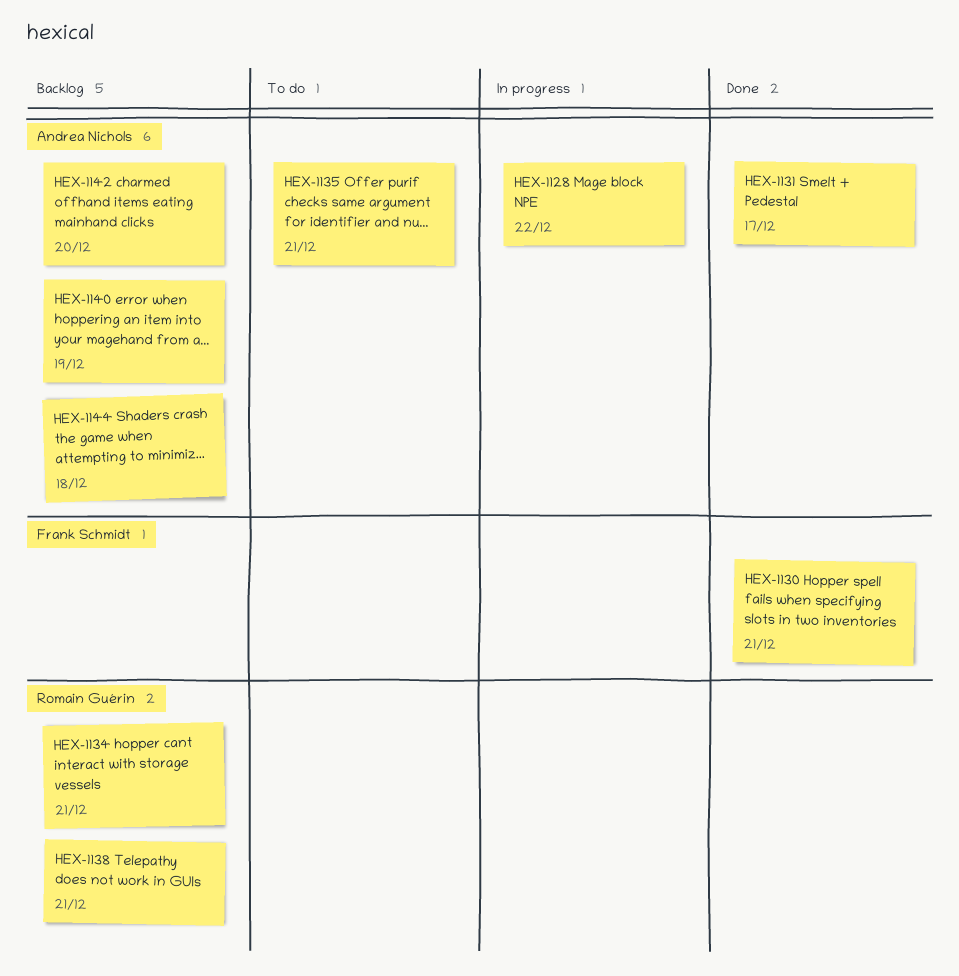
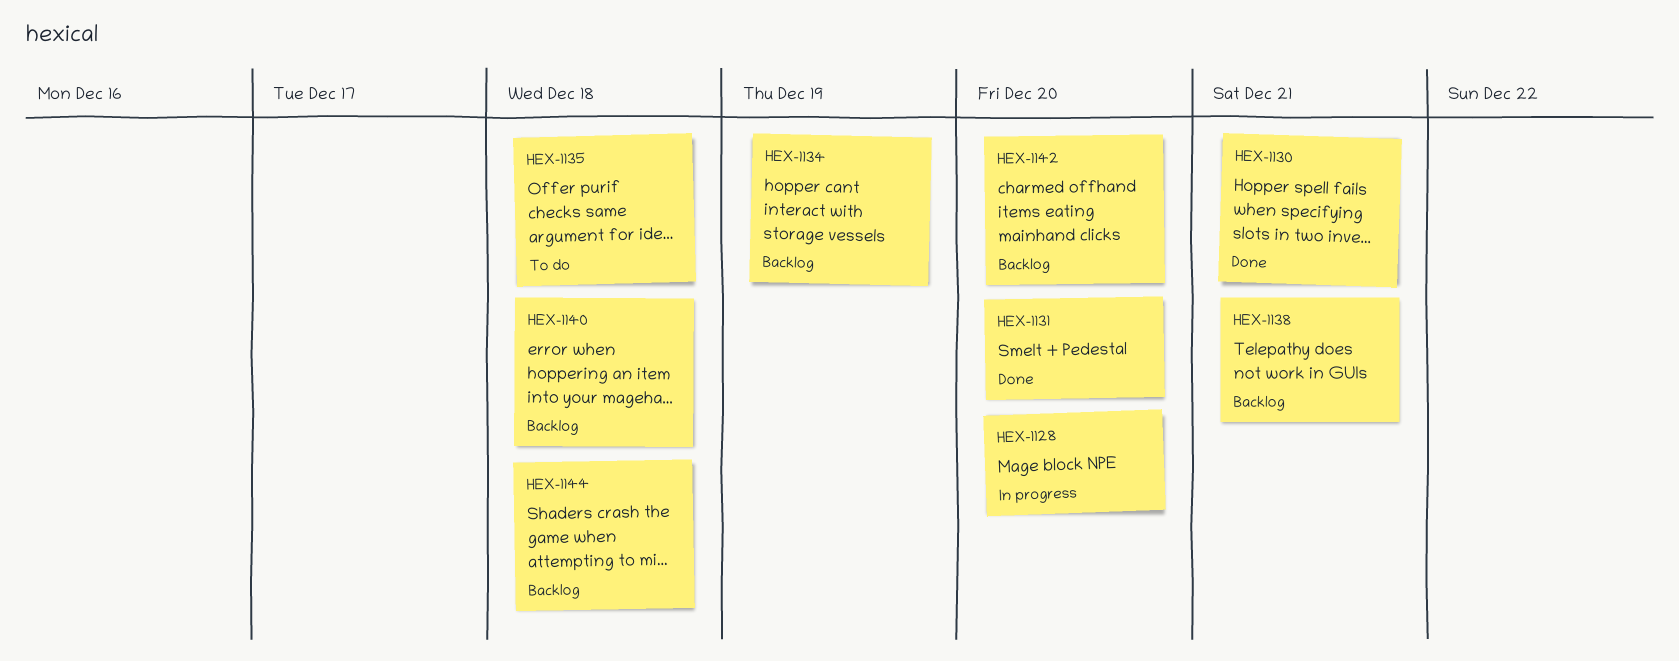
HEX-1128, due: Dec 22 -> Dec 20
HEX-1131, due: Dec 17 -> Dec 20
HEX-1134, due: Dec 21 -> Dec 19
HEX-1135, due: Dec 21 -> Dec 18
HEX-1140, due: Dec 19 -> Dec 18

